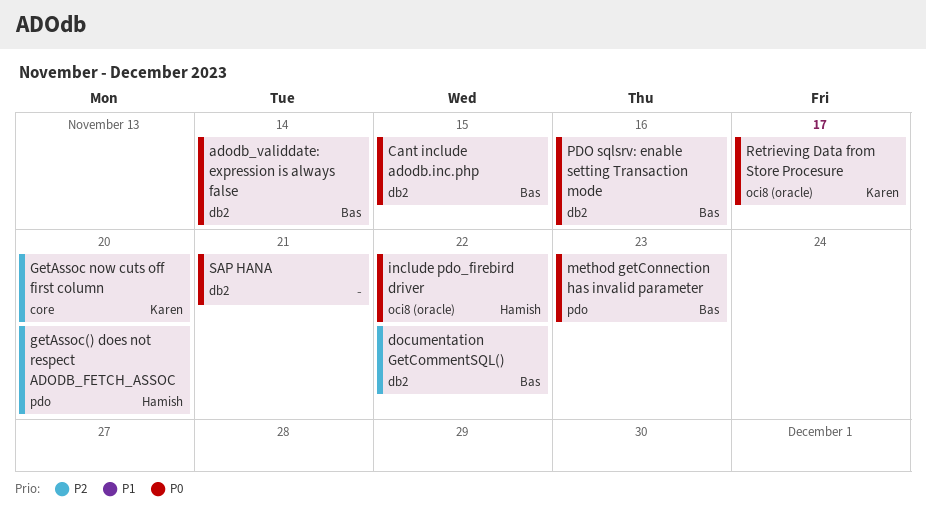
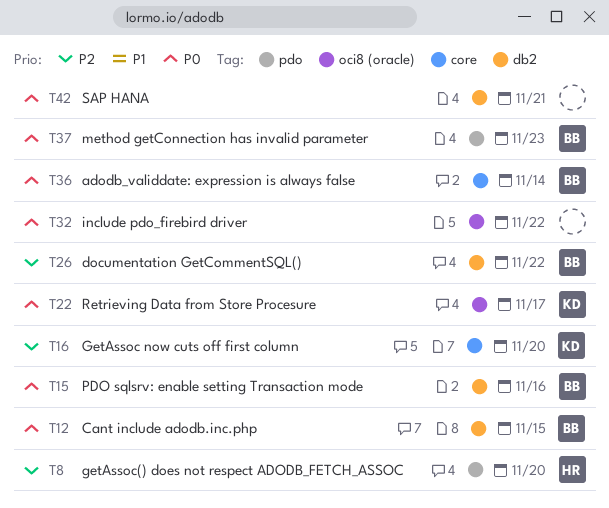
adodb_validdate: expression is always false, label: db2 -> core
include pdo_firebird driver, owner: Hamish -> none

